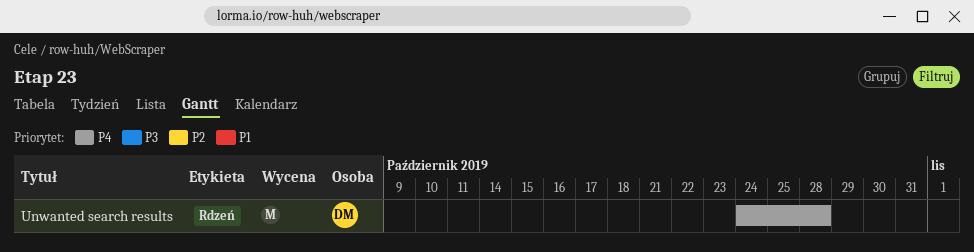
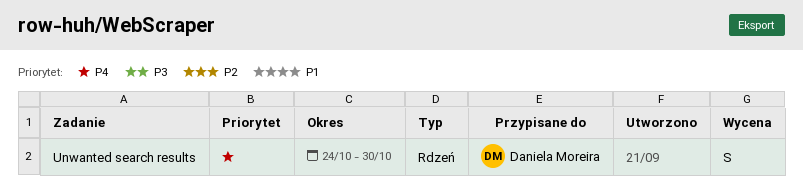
Unwanted search results, estimate: M -> S
Unwanted search results, due: Oct 28 -> Oct 30

